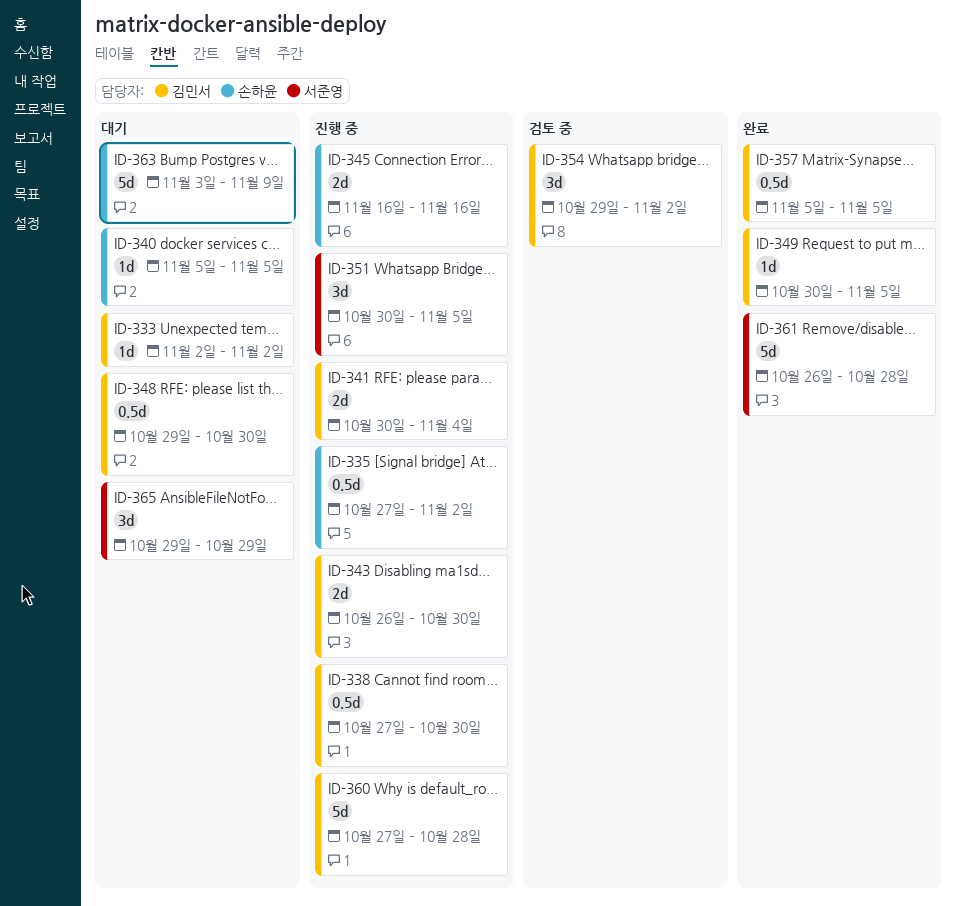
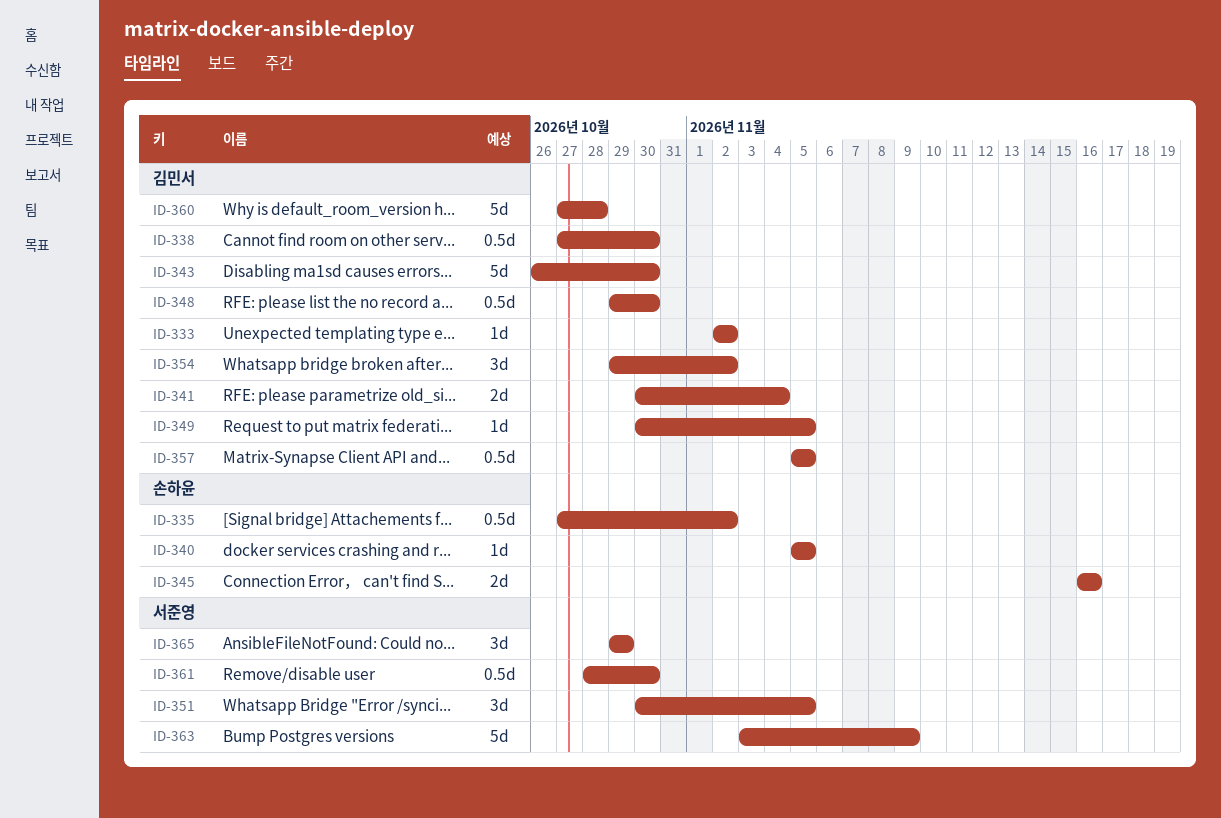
ID-343, estimate: 2d -> 5d
ID-361, estimate: 5d -> 0.5d
ID-361, start: Oct 26 -> Oct 28
ID-361, due: Oct 28 -> Oct 30
ID-363, owner: 손하윤 -> 서준영

